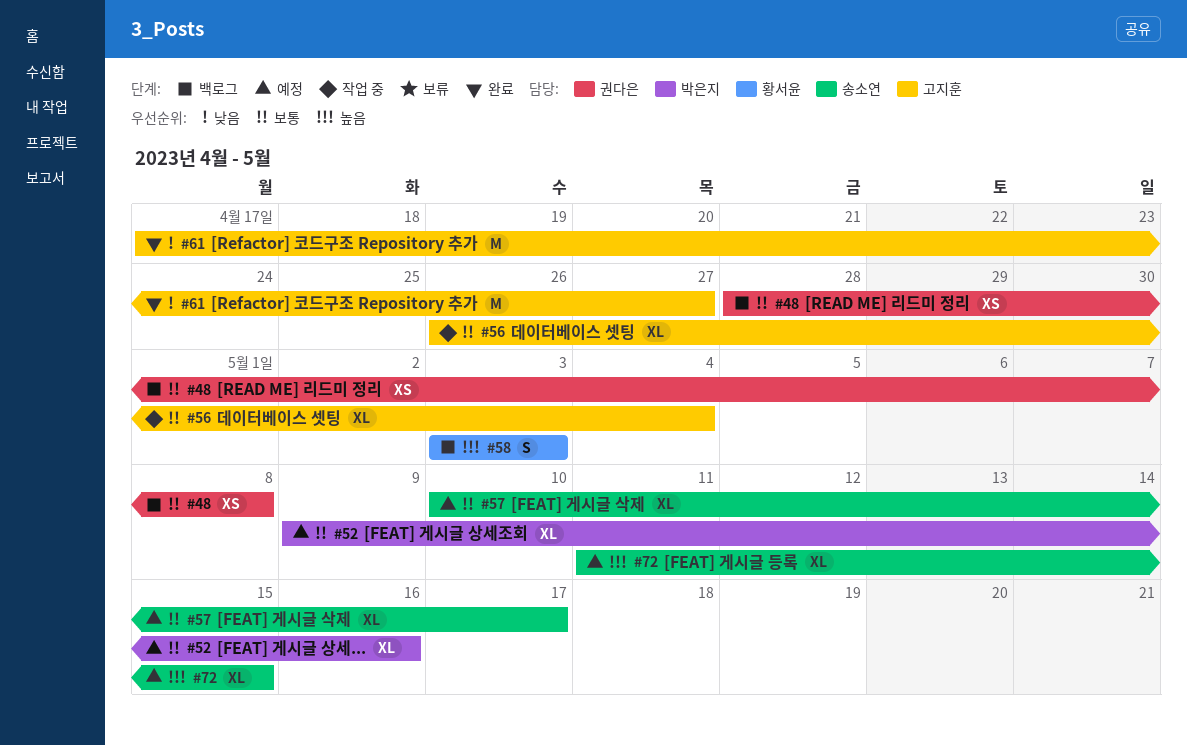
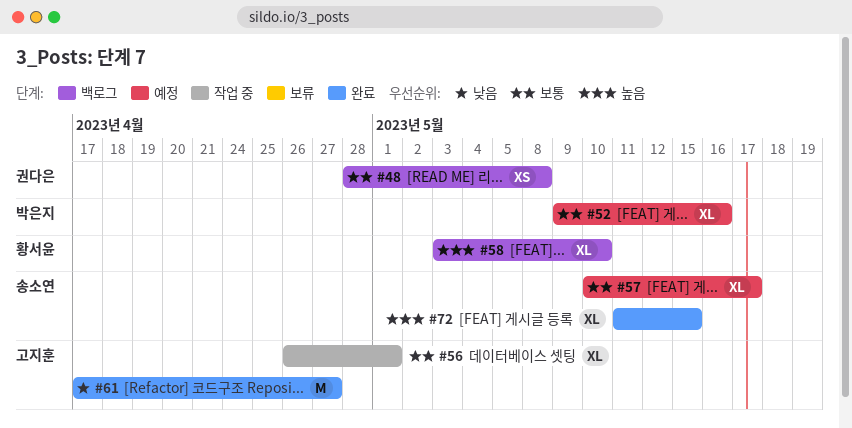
#56, due: May 4 -> May 1
#58, estimate: S -> XL
#58, due: May 3 -> May 10
#72, status: 예정 -> 완료

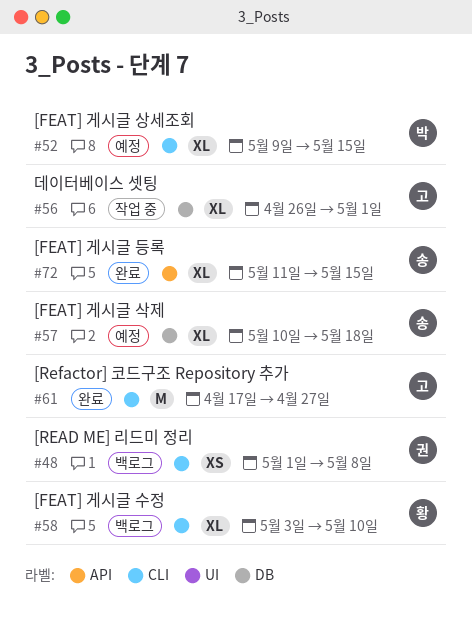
#48, start: Apr 28 -> May 1
#52, due: May 16 -> May 15
#57, due: May 17 -> May 18

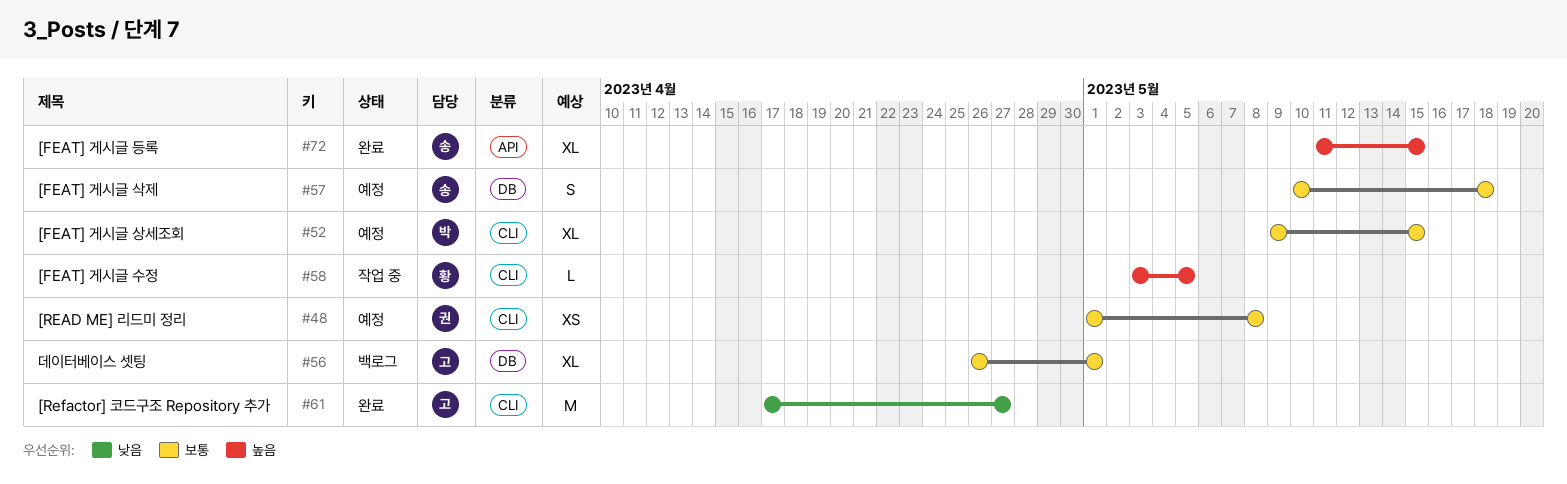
#48, status: 백로그 -> 예정
#56, status: 작업 중 -> 백로그
#57, estimate: XL -> S
#58, status: 백로그 -> 작업 중
#58, estimate: XL -> L
#58, due: May 10 -> May 5

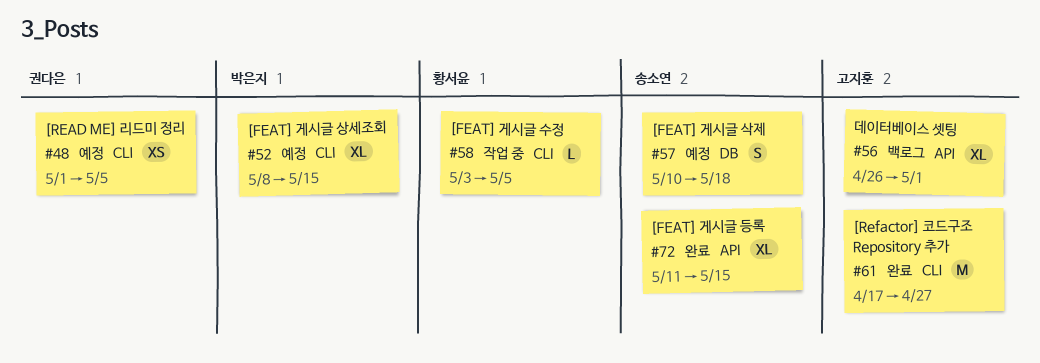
#48, due: May 8 -> May 5
#52, start: May 9 -> May 8
#56, label: DB -> API

